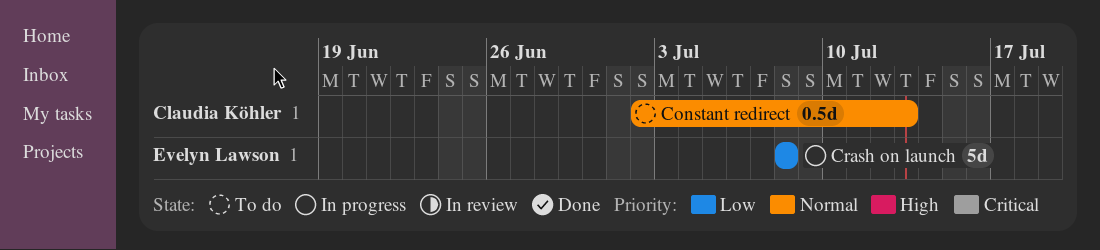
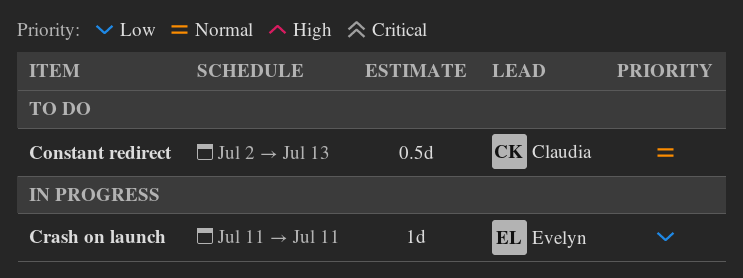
Crash on launch, estimate: 5d -> 1d
Crash on launch, start: Jul 8 -> Jul 11
Crash on launch, due: Jul 8 -> Jul 11

